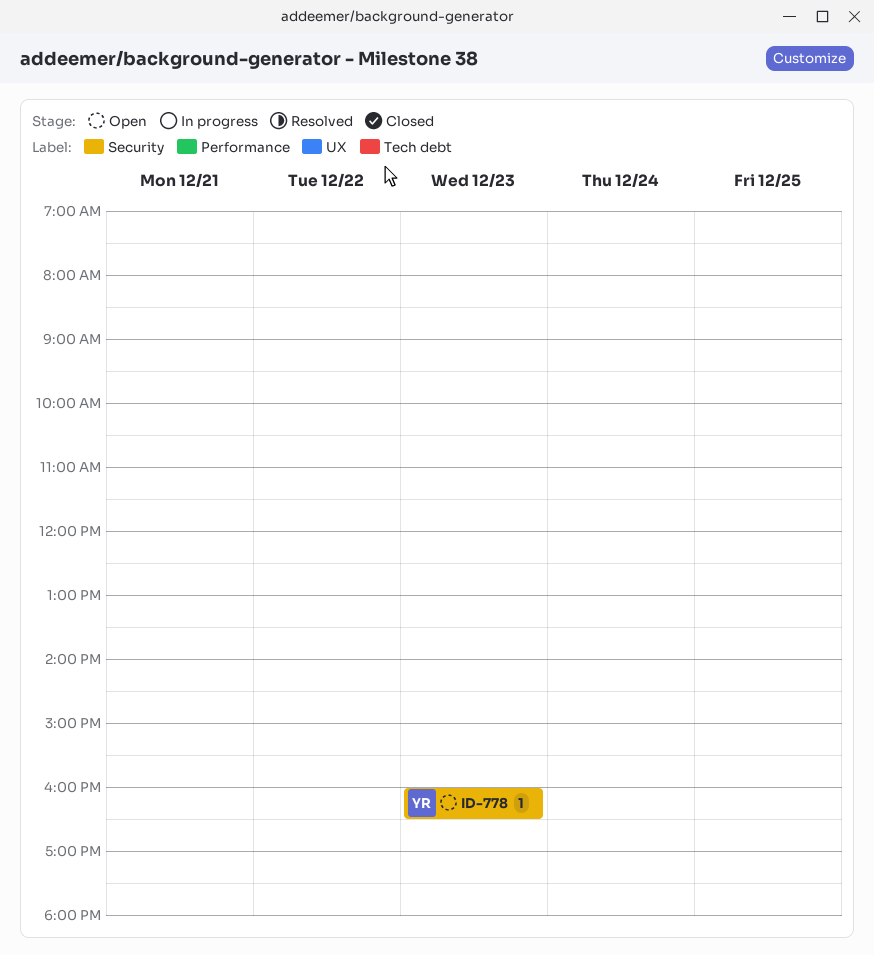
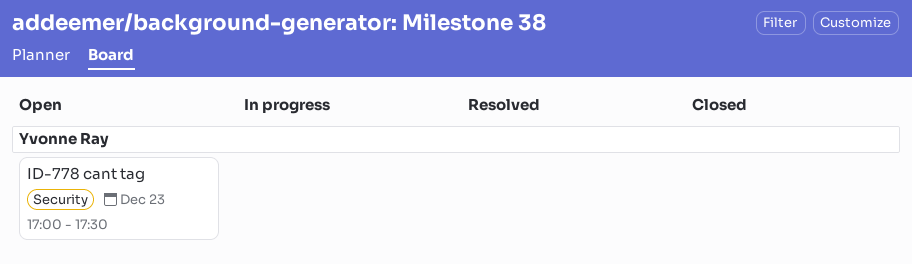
ID-778, begins: 16:00 -> 17:00
ID-778, ends: 16:30 -> 17:30

